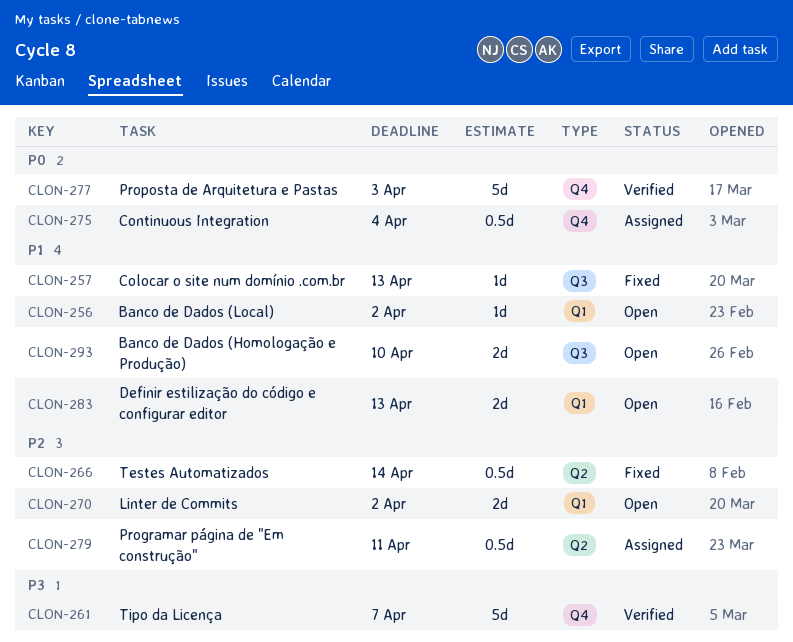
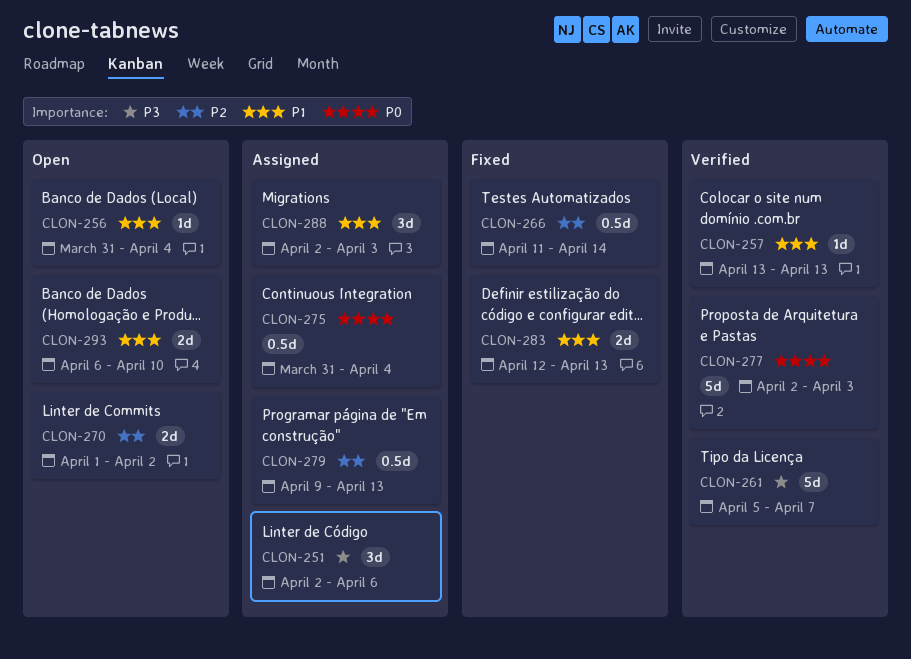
CLON-251: none -> present
CLON-256, due: Apr 2 -> Apr 4
CLON-257, status: Fixed -> Verified
CLON-279, due: Apr 11 -> Apr 13
CLON-283, status: Open -> Fixed
CLON-288: none -> present

